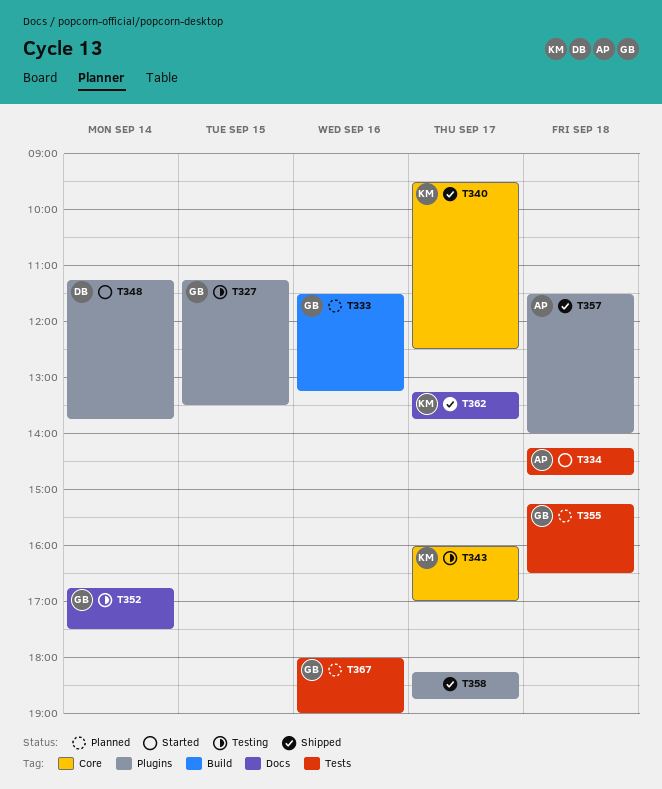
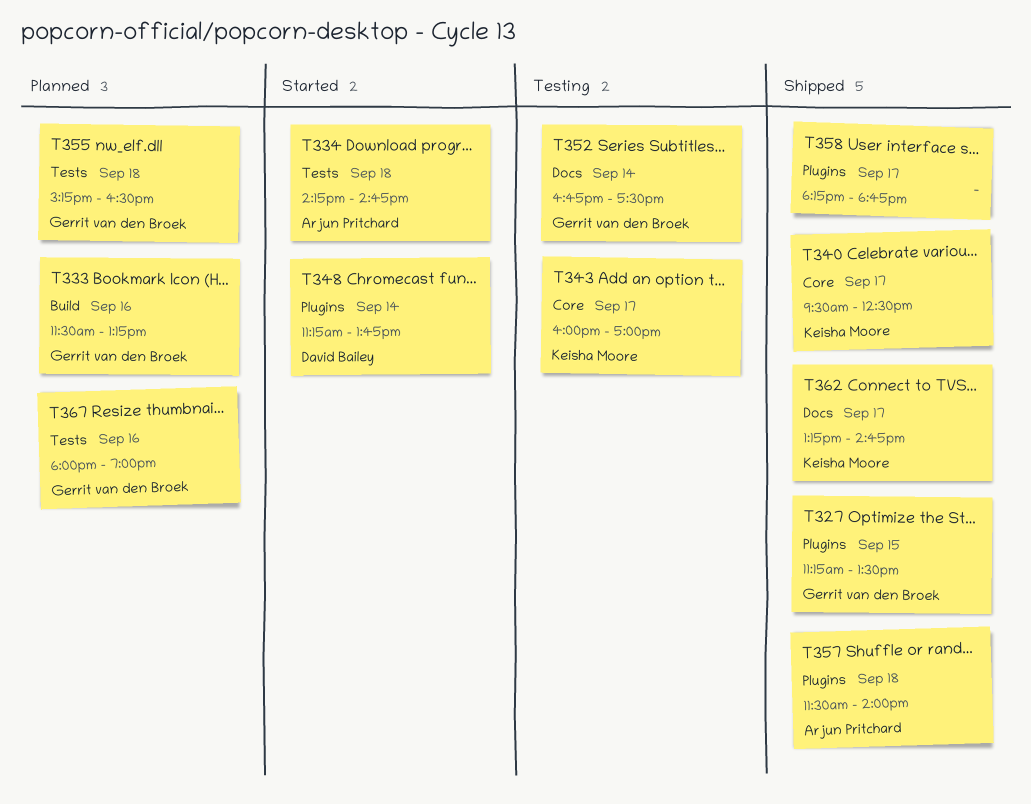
T327, status: Testing -> Shipped
T362, ends: 13:45 -> 14:45

